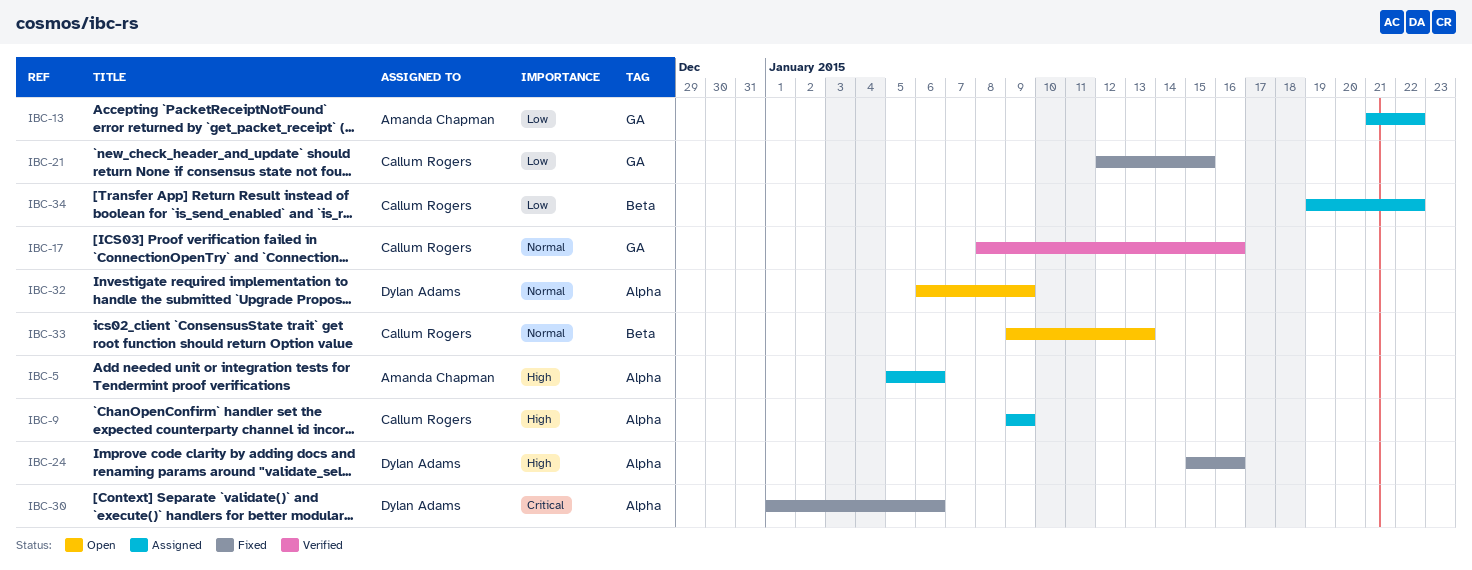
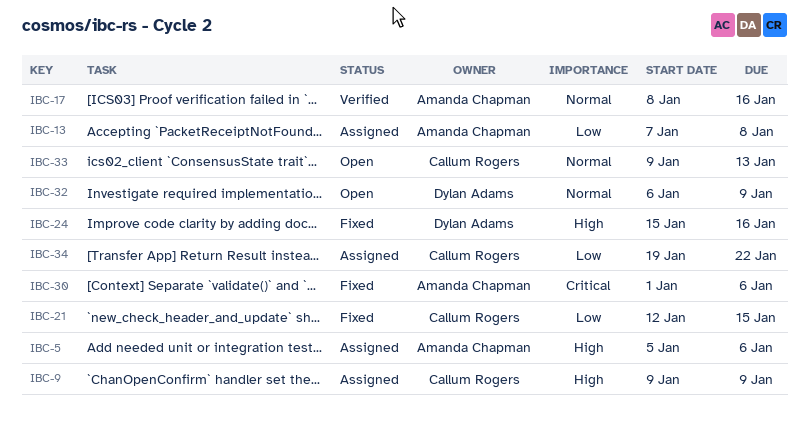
IBC-13, start: Jan 21 -> Jan 7
IBC-13, due: Jan 22 -> Jan 8
IBC-17, owner: Callum Rogers -> Amanda Chapman
IBC-30, owner: Dylan Adams -> Amanda Chapman

